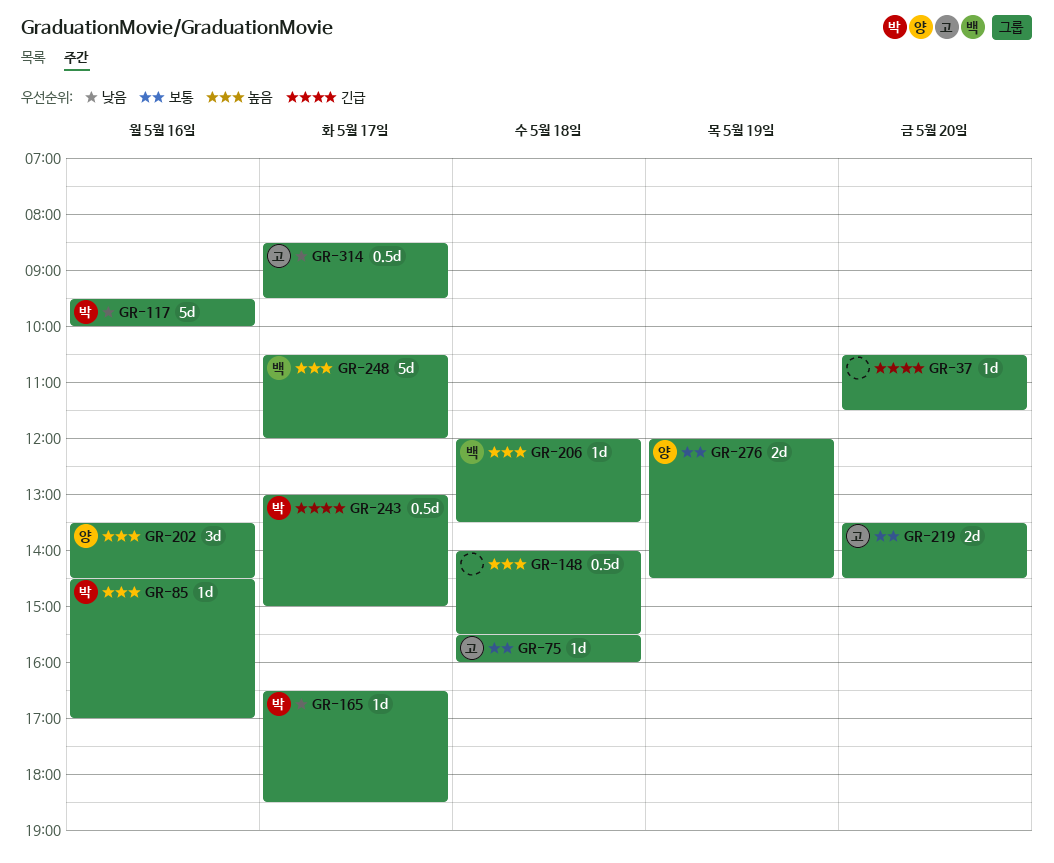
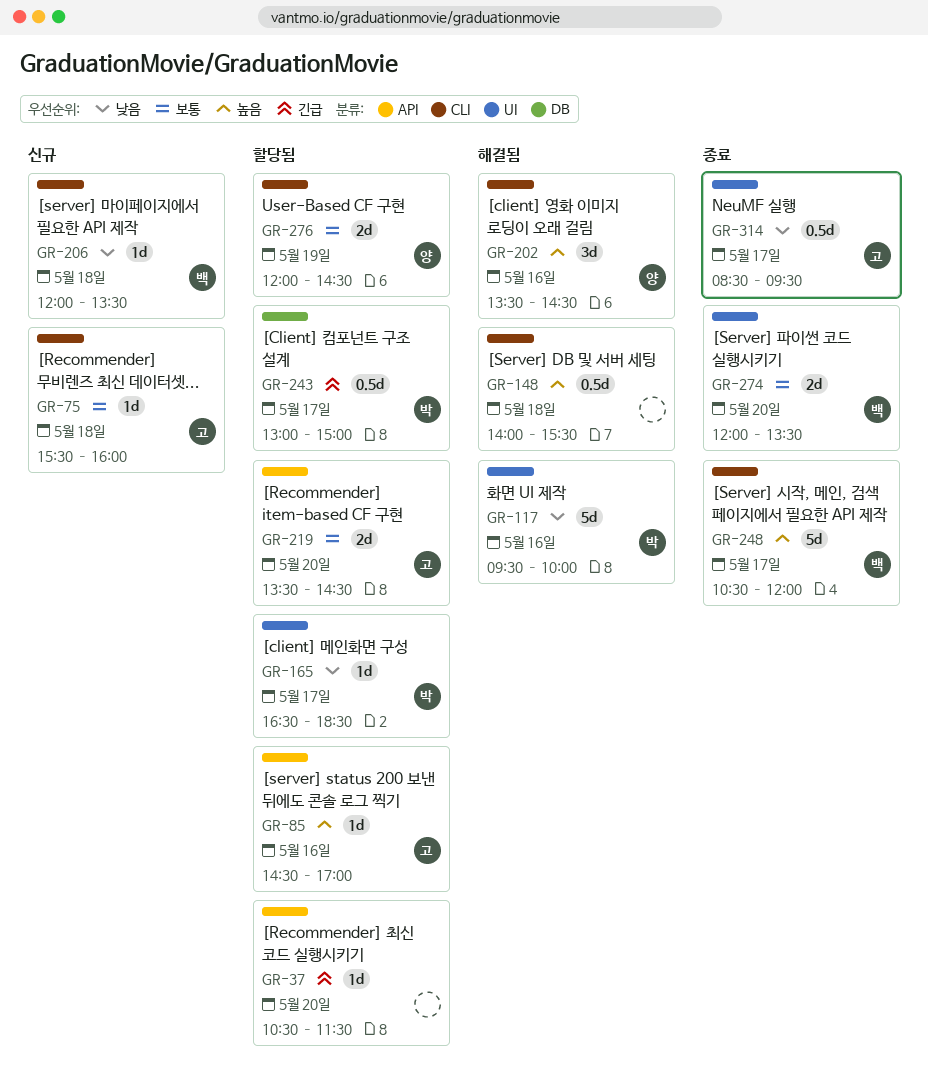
GR-85, owner: 박 -> 고
GR-206, priority: 높음 -> 낮음
GR-274: none -> present

